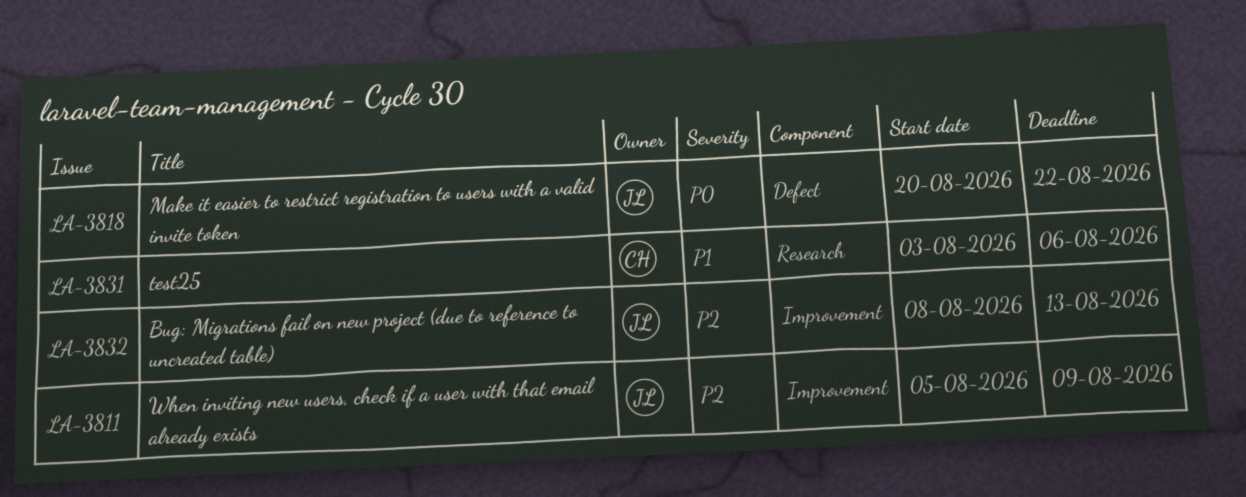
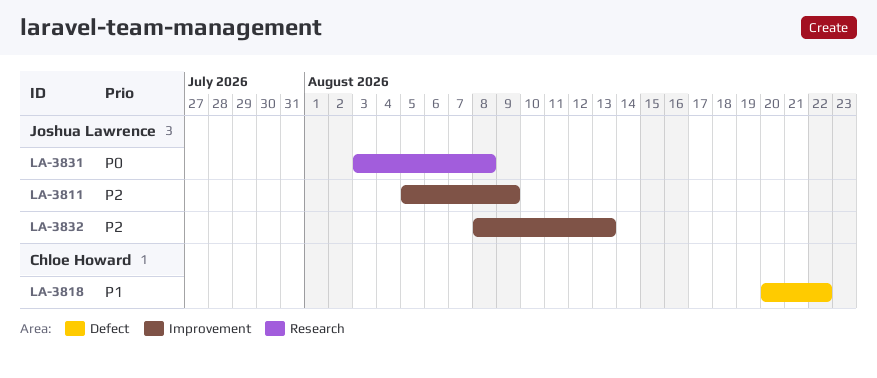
LA-3818, owner: Joshua Lawrence -> Chloe Howard
LA-3818, priority: P0 -> P1
LA-3831, owner: Chloe Howard -> Joshua Lawrence
LA-3831, priority: P1 -> P0
LA-3831, due: Aug 6 -> Aug 8

